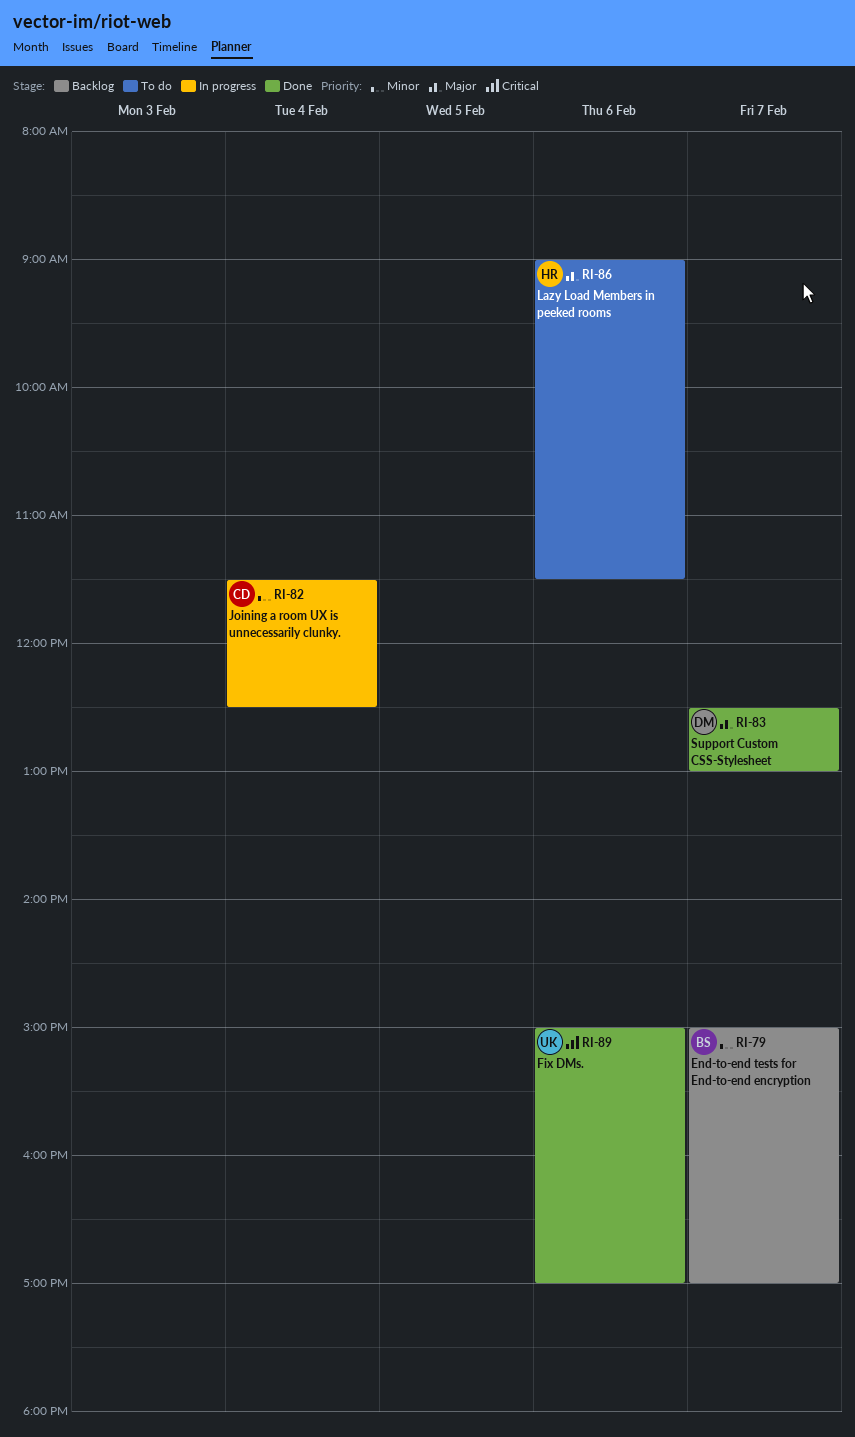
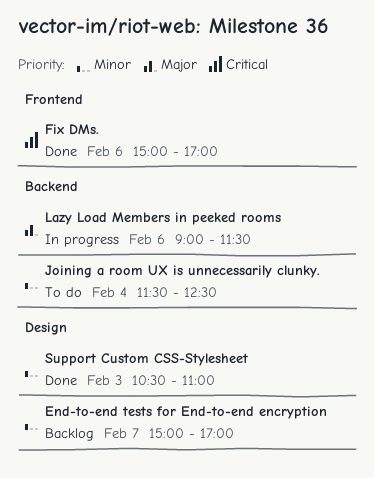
Joining a room UX is unnecessarily clunky., status: In progress -> To do
Lazy Load Members in peeked rooms, status: To do -> In progress
Support Custom CSS-Stylesheet, priority: Major -> Minor
Support Custom CSS-Stylesheet, day: Feb 7 -> Feb 3
Support Custom CSS-Stylesheet, begins: 12:30 -> 10:30
Support Custom CSS-Stylesheet, ends: 13:00 -> 11:00

